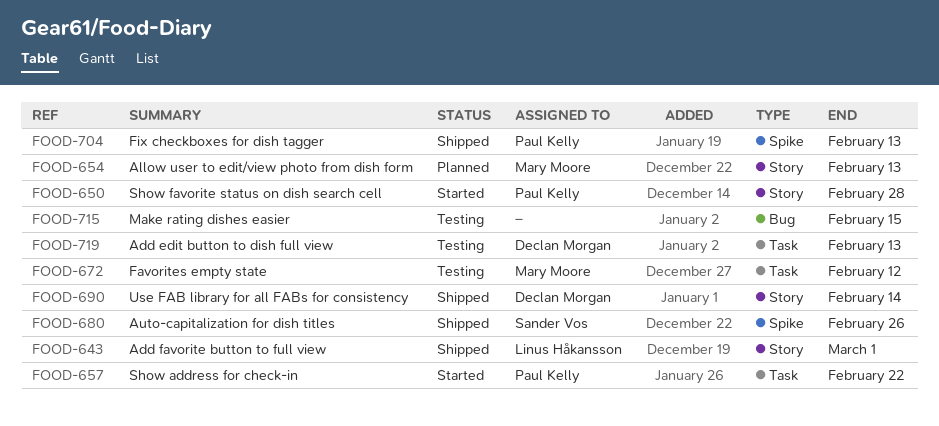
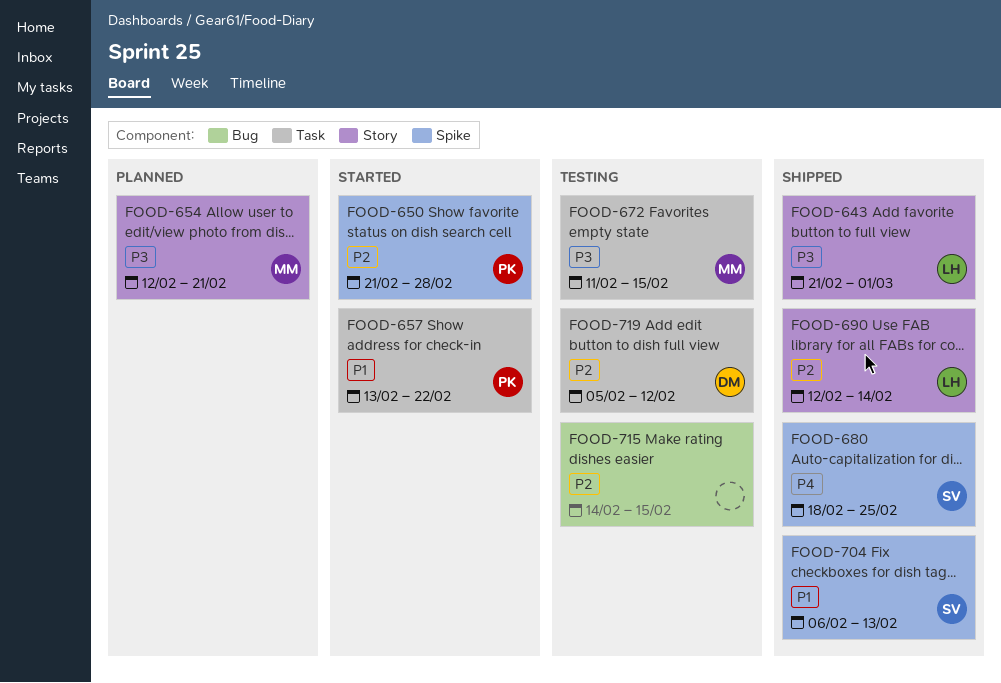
FOOD-650, label: Story -> Spike
FOOD-654, due: Feb 13 -> Feb 21
FOOD-672, due: Feb 12 -> Feb 15
FOOD-680, due: Feb 26 -> Feb 25
FOOD-690, owner: Declan Morgan -> Linus Håkansson
FOOD-704, owner: Paul Kelly -> Sander Vos
FOOD-719, due: Feb 13 -> Feb 12

